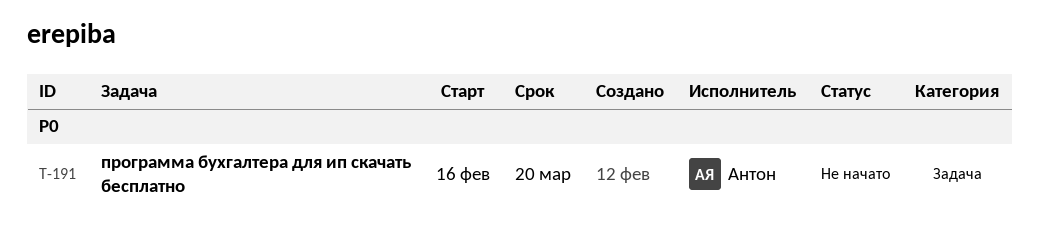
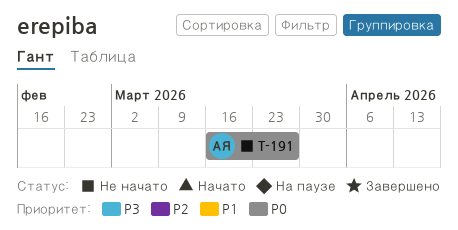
T-191, start: Feb 16 -> Mar 16
T-191, due: Mar 20 -> Mar 27

